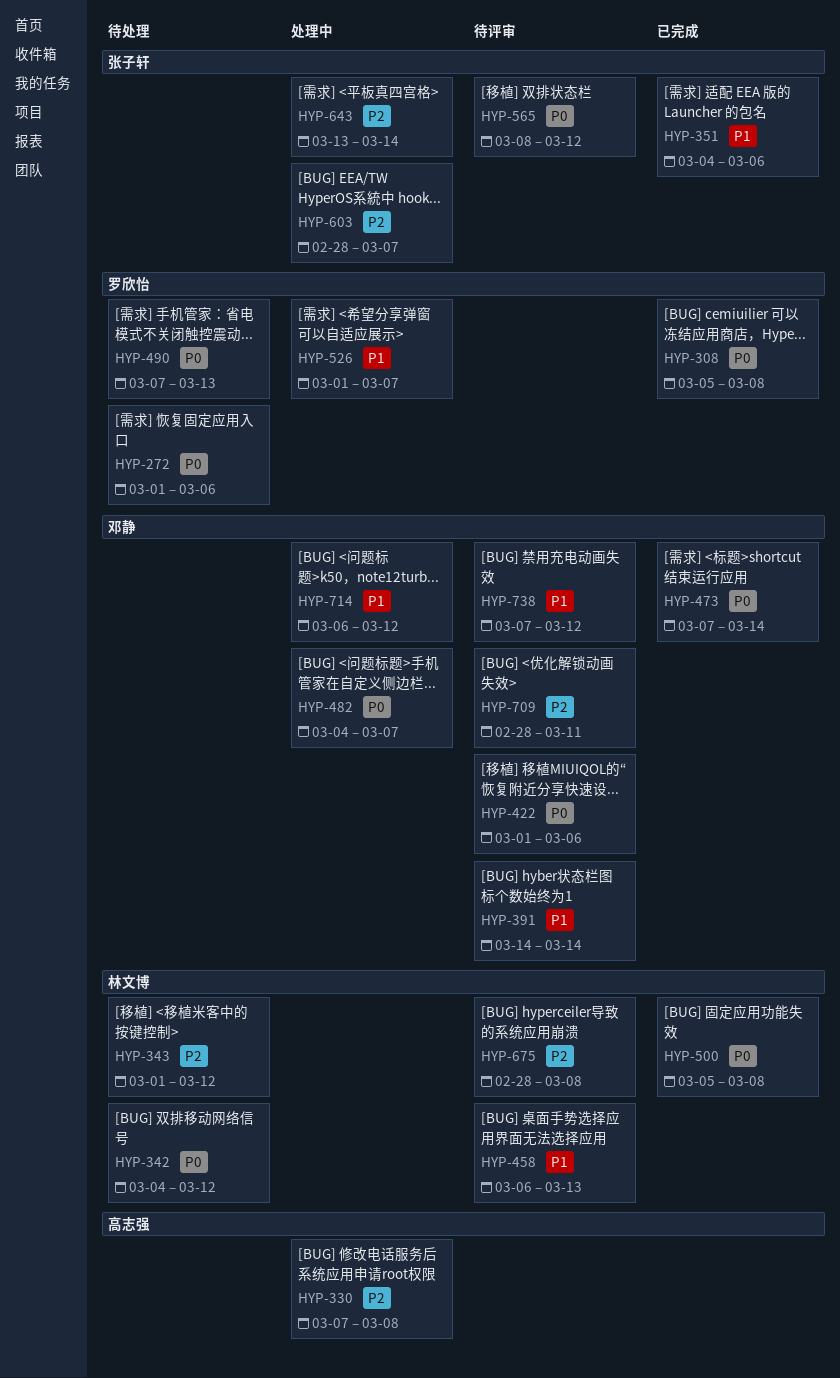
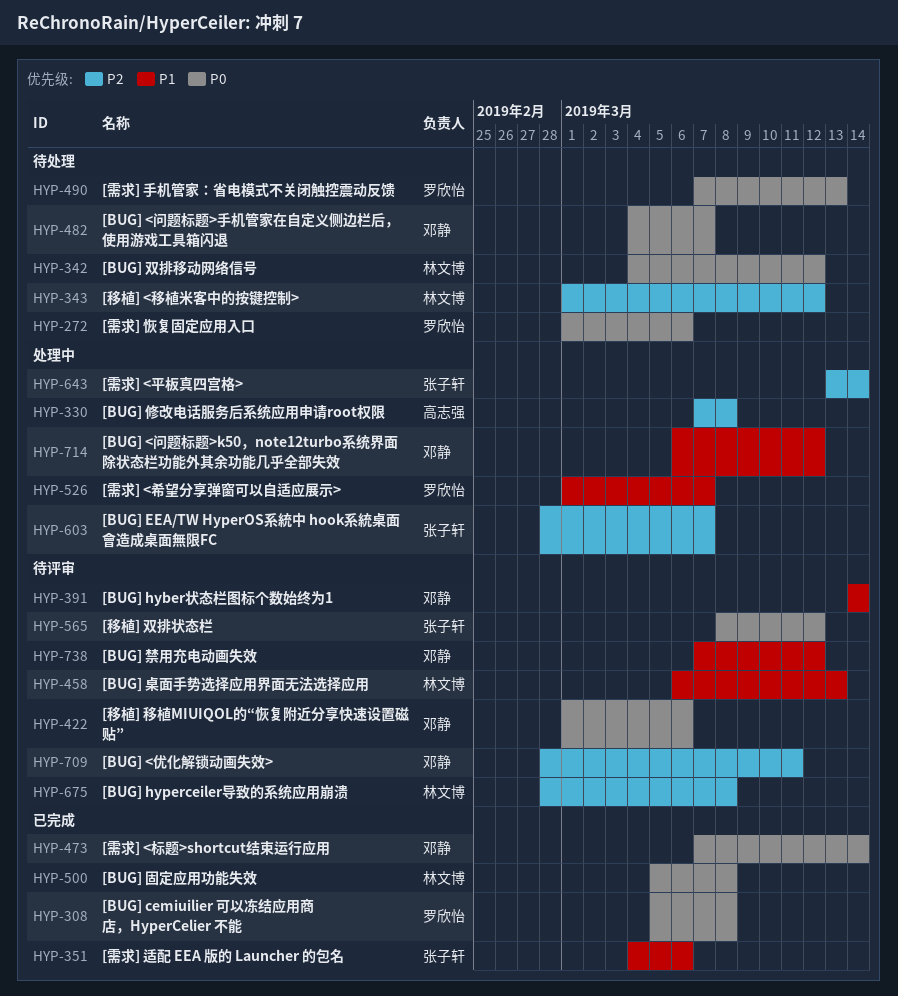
HYP-482, status: 处理中 -> 待处理

